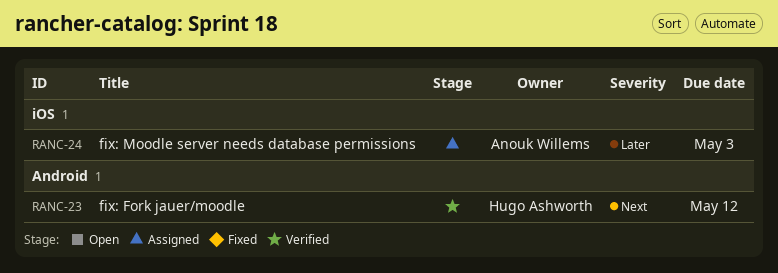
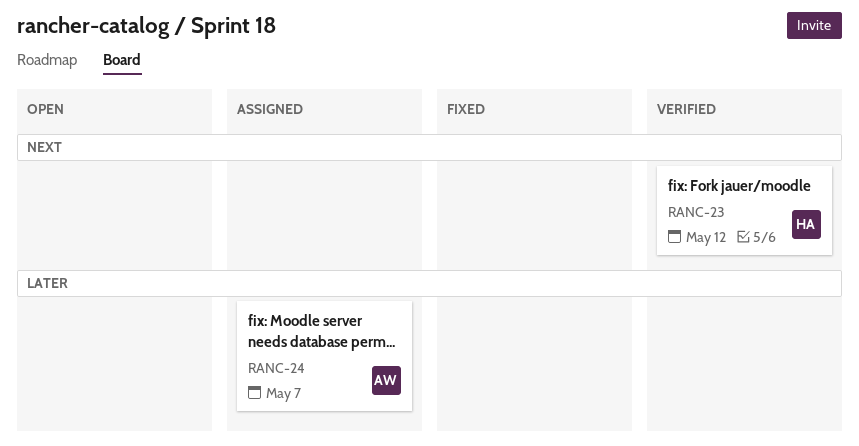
RANC-24, due: May 3 -> May 7

